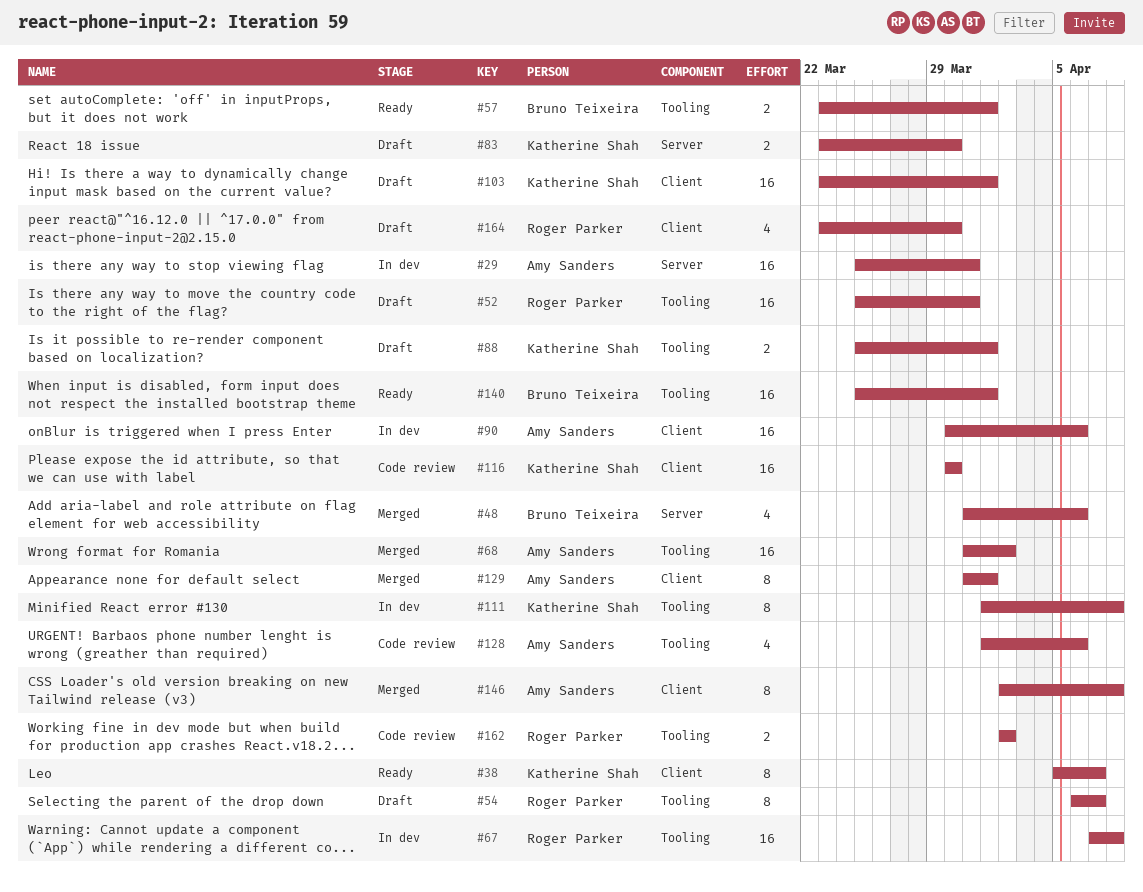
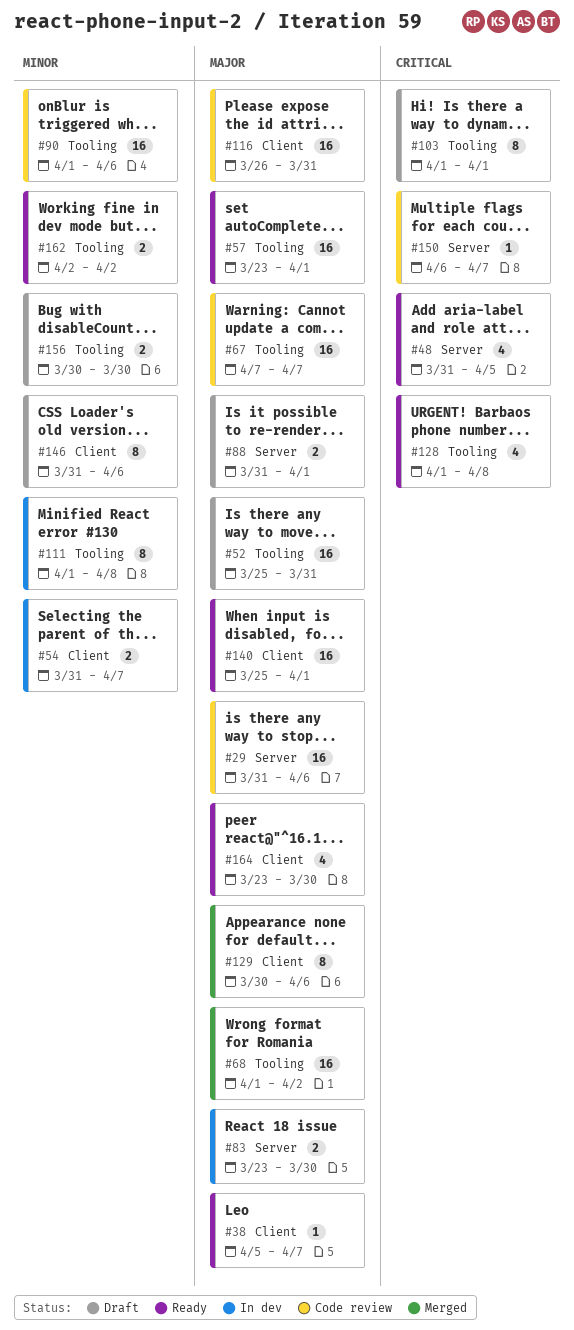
#29, status: In dev -> Code review
#29, start: Mar 25 -> Mar 31
#29, due: Mar 31 -> Apr 6
#38, estimate: 8 -> 1
#48, status: Merged -> Ready
#48, due: Apr 6 -> Apr 5
#54, status: Draft -> In dev
#54, label: Tooling -> Client
#54, estimate: 8 -> 2
#54, start: Apr 6 -> Mar 31
#57, estimate: 2 -> 16
#67, status: In dev -> Code review
#67, due: Apr 8 -> Apr 7
#68, start: Mar 31 -> Apr 1
#83, status: Draft -> In dev
#88, label: Tooling -> Server
#88, start: Mar 25 -> Mar 31
#90, status: In dev -> Code review
#90, label: Client -> Tooling
#90, start: Mar 30 -> Apr 1
#103, label: Client -> Tooling
#103, estimate: 16 -> 8
#103, start: Mar 23 -> Apr 1
#116, start: Mar 30 -> Mar 26
#116, due: Mar 30 -> Mar 31
#128, status: Code review -> Ready
#128, due: Apr 6 -> Apr 8
#129, start: Mar 31 -> Mar 30
#129, due: Apr 1 -> Apr 6
#140, label: Tooling -> Client
#146, status: Merged -> Draft
#146, start: Apr 2 -> Mar 31
#146, due: Apr 8 -> Apr 6
#150: none -> present
#156: none -> present
#162, status: Code review -> Ready
#164, status: Draft -> Ready

